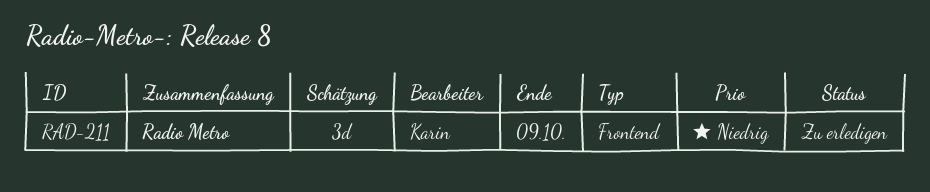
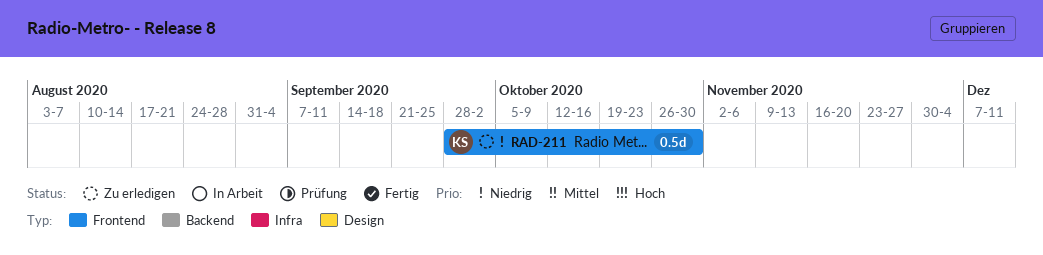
RAD-211, estimate: 3d -> 0.5d
RAD-211, due: Oct 9 -> Oct 30

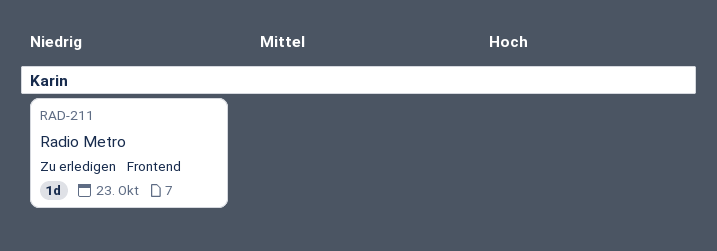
RAD-211, estimate: 0.5d -> 1d
RAD-211, due: Oct 30 -> Oct 23

